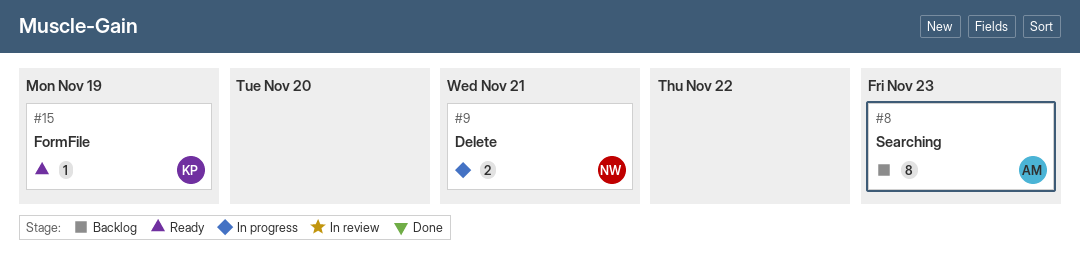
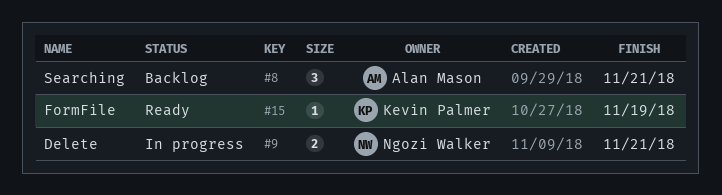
#8, estimate: 8 -> 3
#8, due: Nov 23 -> Nov 21

